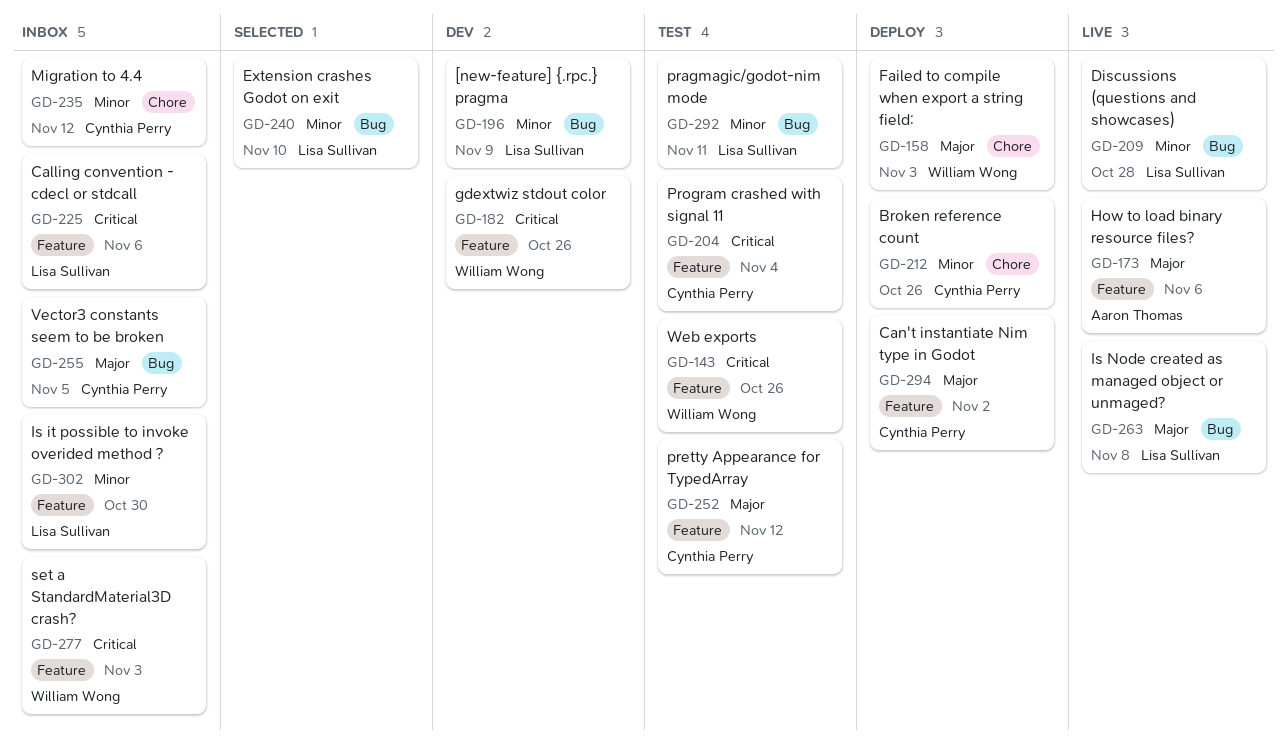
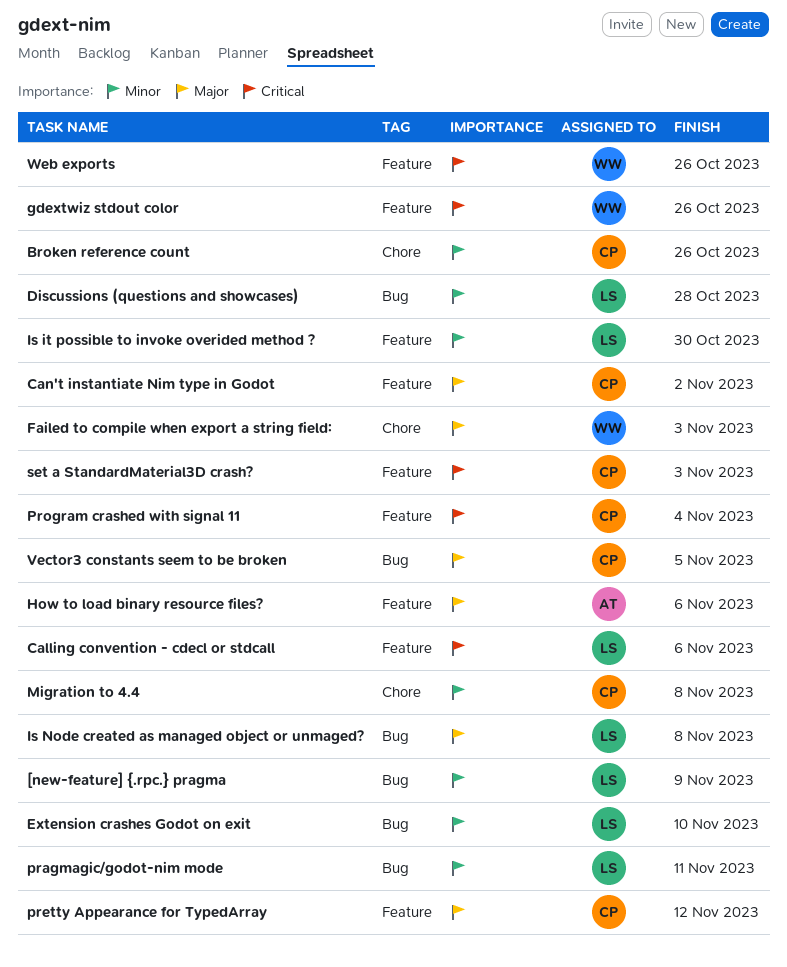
Migration to 4.4, due: Nov 12 -> Nov 8
set a StandardMaterial3D crash?, owner: William Wong -> Cynthia Perry

